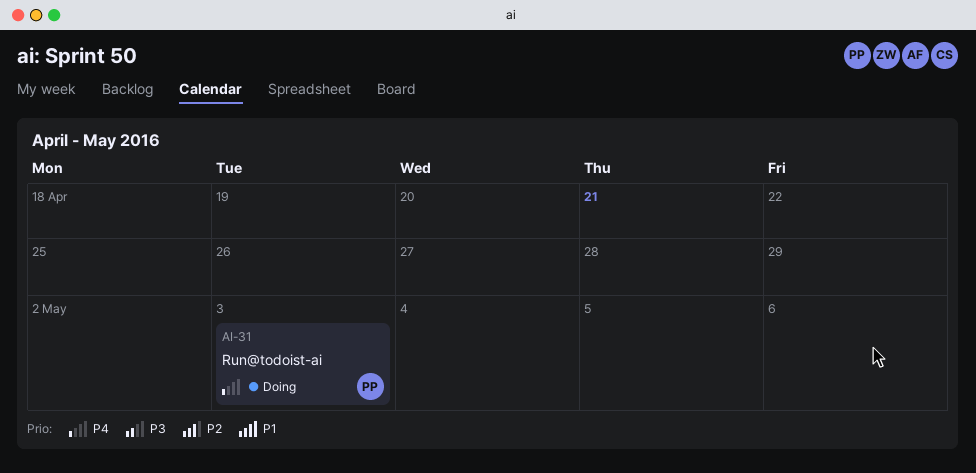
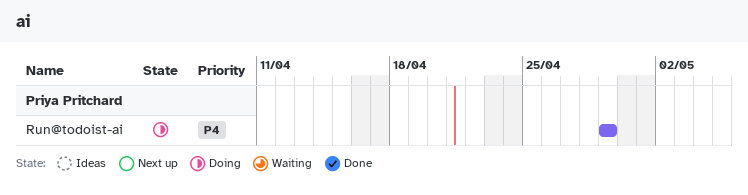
Run@todoist-ai, due: May 3 -> Apr 29

